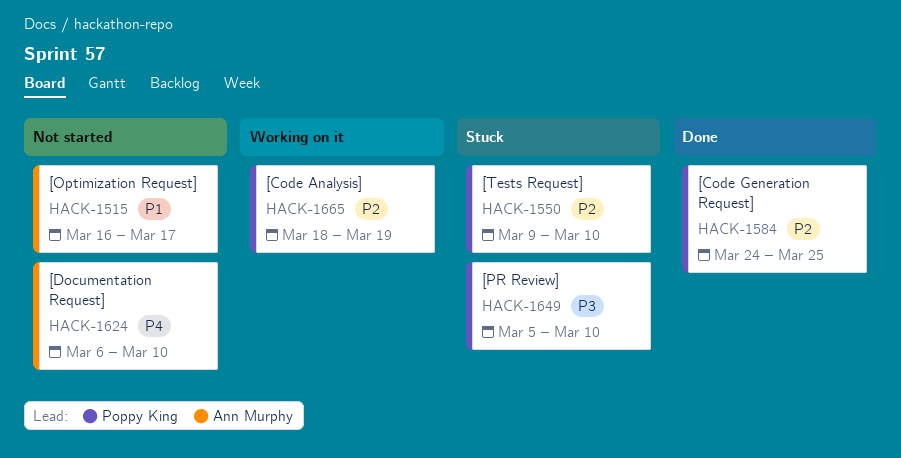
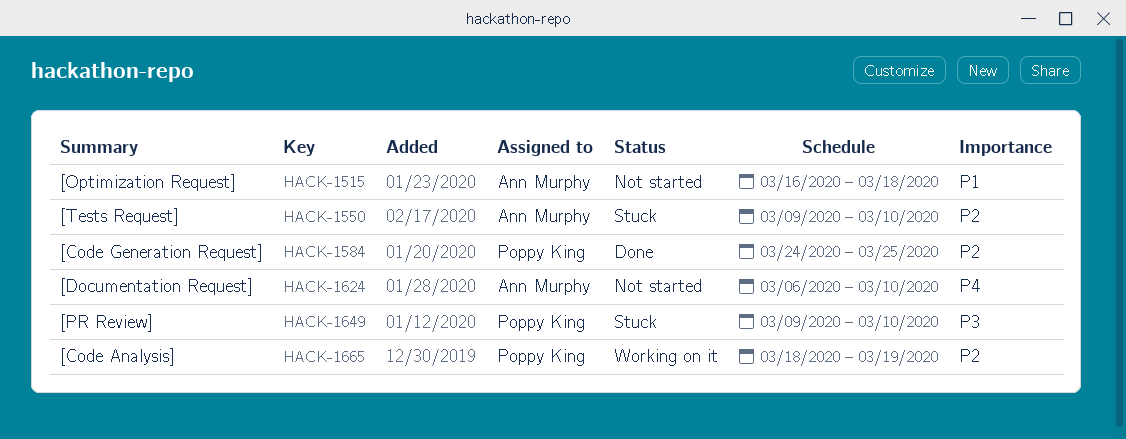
HACK-1515, due: Mar 17 -> Mar 18
HACK-1550, owner: Poppy King -> Ann Murphy
HACK-1649, start: Mar 5 -> Mar 9

